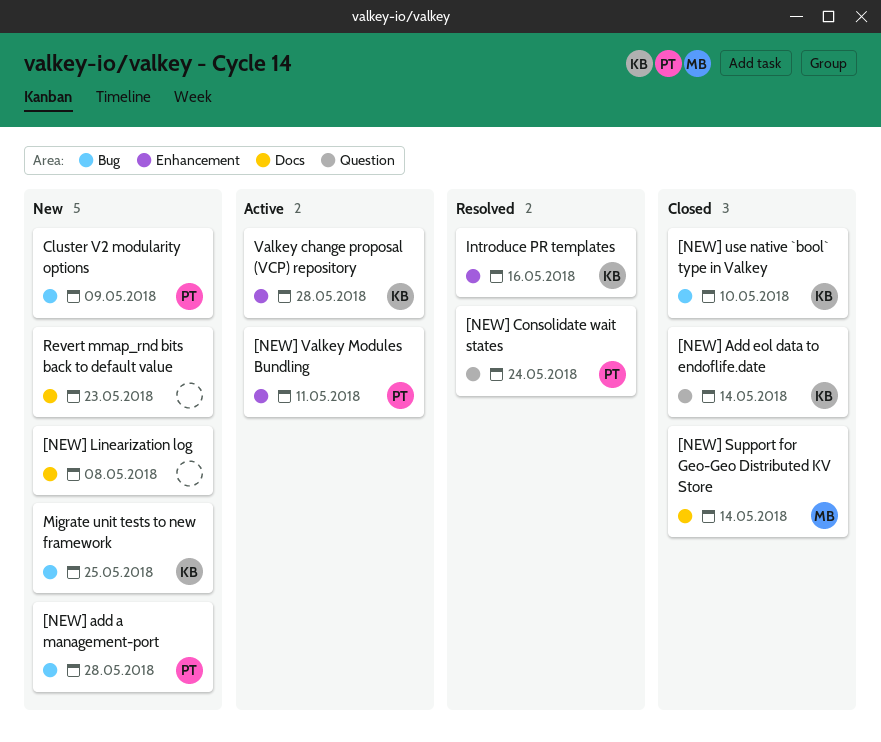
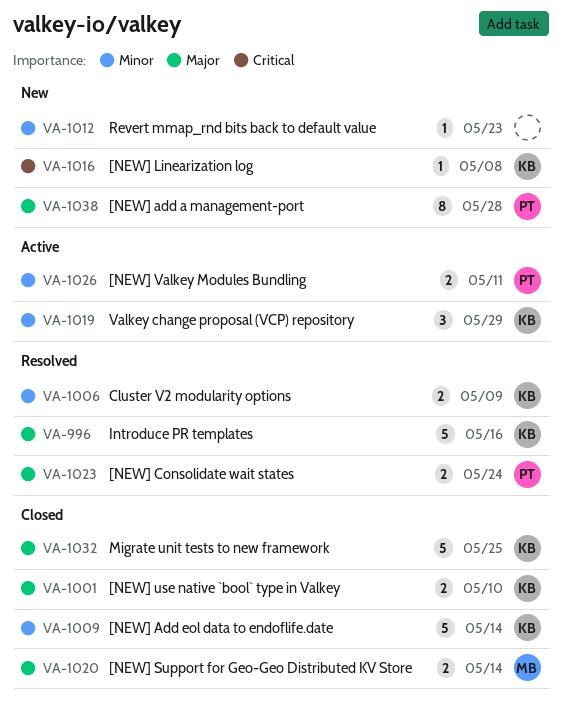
[NEW] Linearization log, owner: none -> KB
Cluster V2 modularity options, status: New -> Resolved
Cluster V2 modularity options, owner: PT -> KB
Migrate unit tests to new framework, status: New -> Closed
Valkey change proposal (VCP) repository, due: May 28 -> May 29

